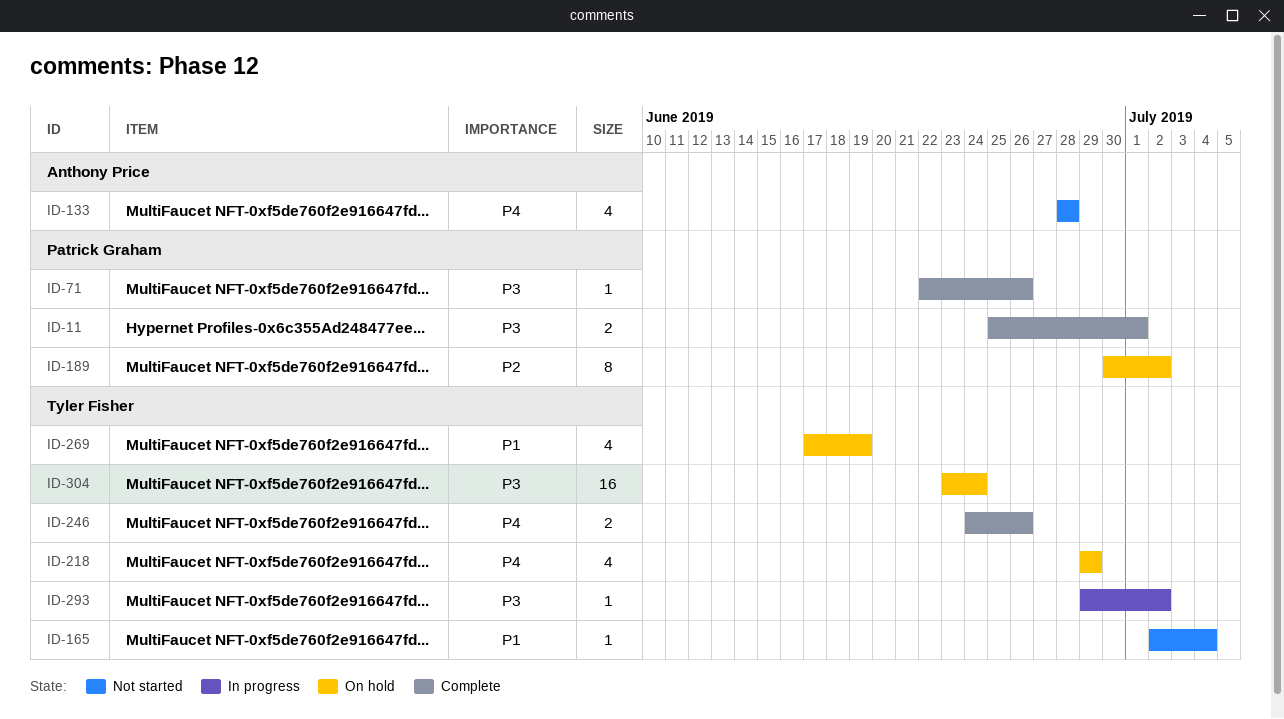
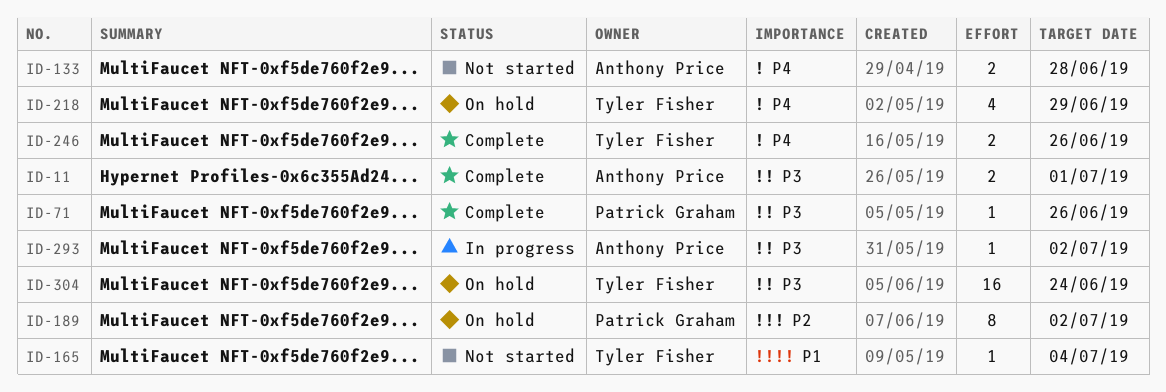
ID-11, owner: Patrick Graham -> Anthony Price
ID-133, estimate: 4 -> 2
ID-269: present -> none
ID-293, owner: Tyler Fisher -> Anthony Price

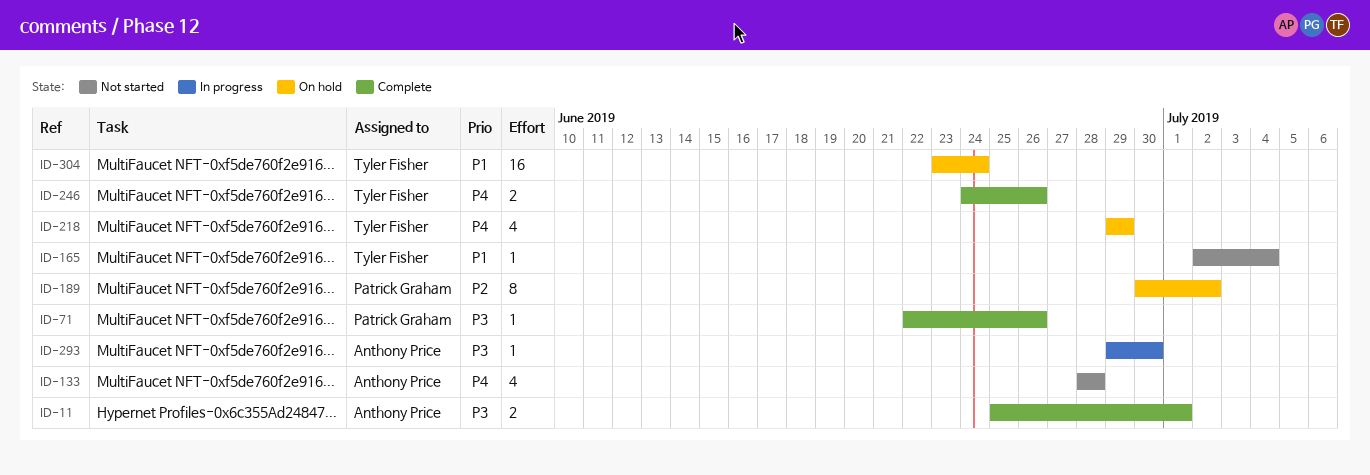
ID-133, estimate: 2 -> 4
ID-293, due: Jul 2 -> Jun 30
ID-304, priority: P3 -> P1

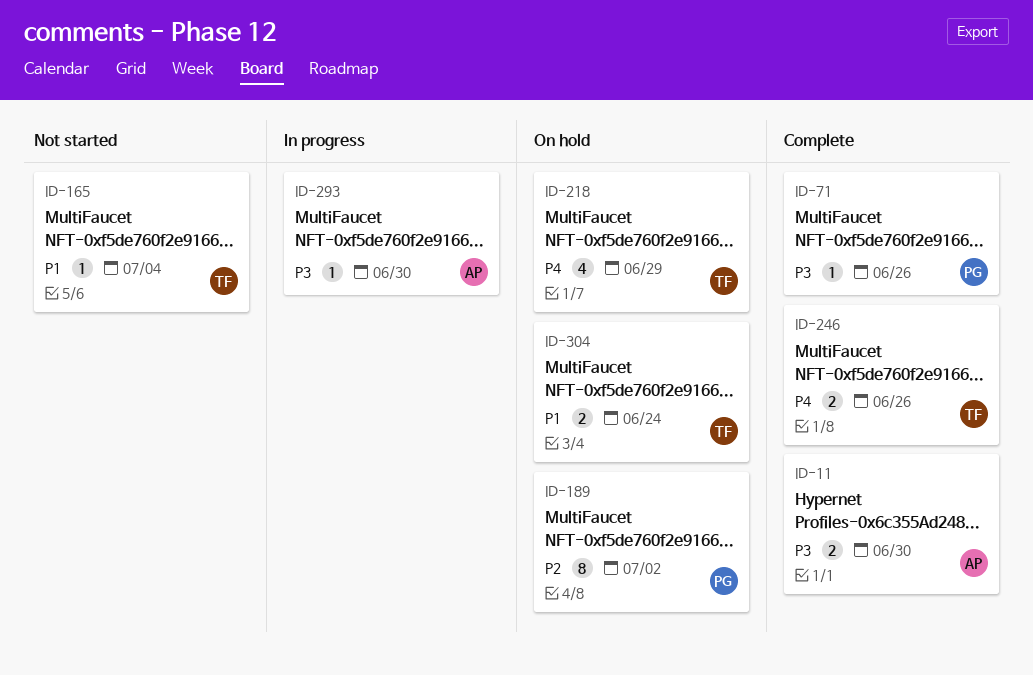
ID-11, due: Jul 1 -> Jun 30
ID-133: present -> none
ID-304, estimate: 16 -> 2

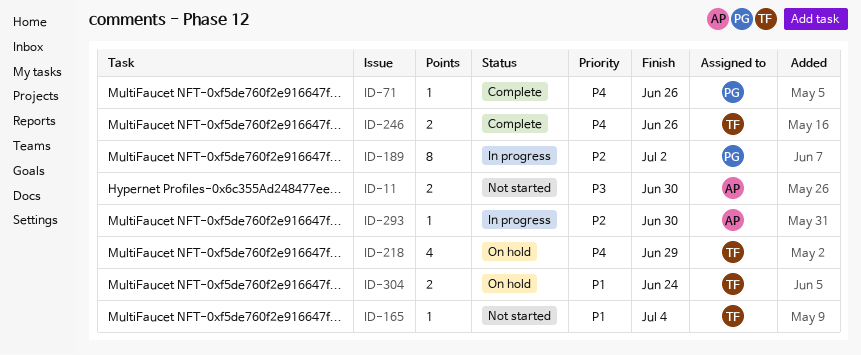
ID-11, status: Complete -> Not started
ID-71, priority: P3 -> P4
ID-189, status: On hold -> In progress
ID-293, priority: P3 -> P2

